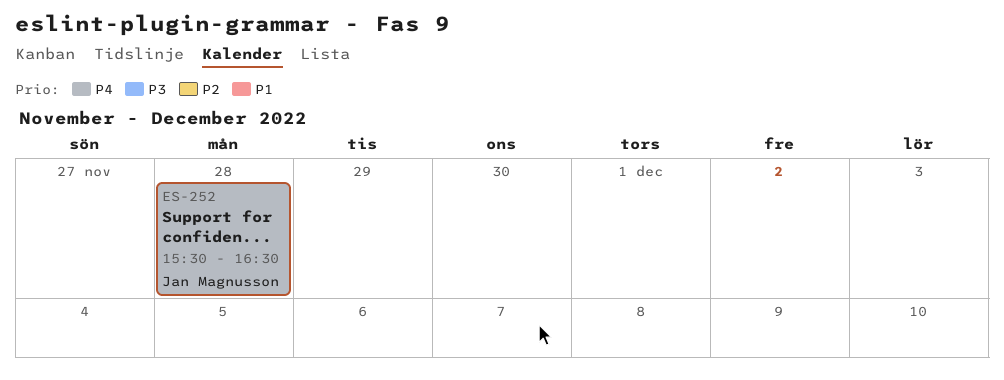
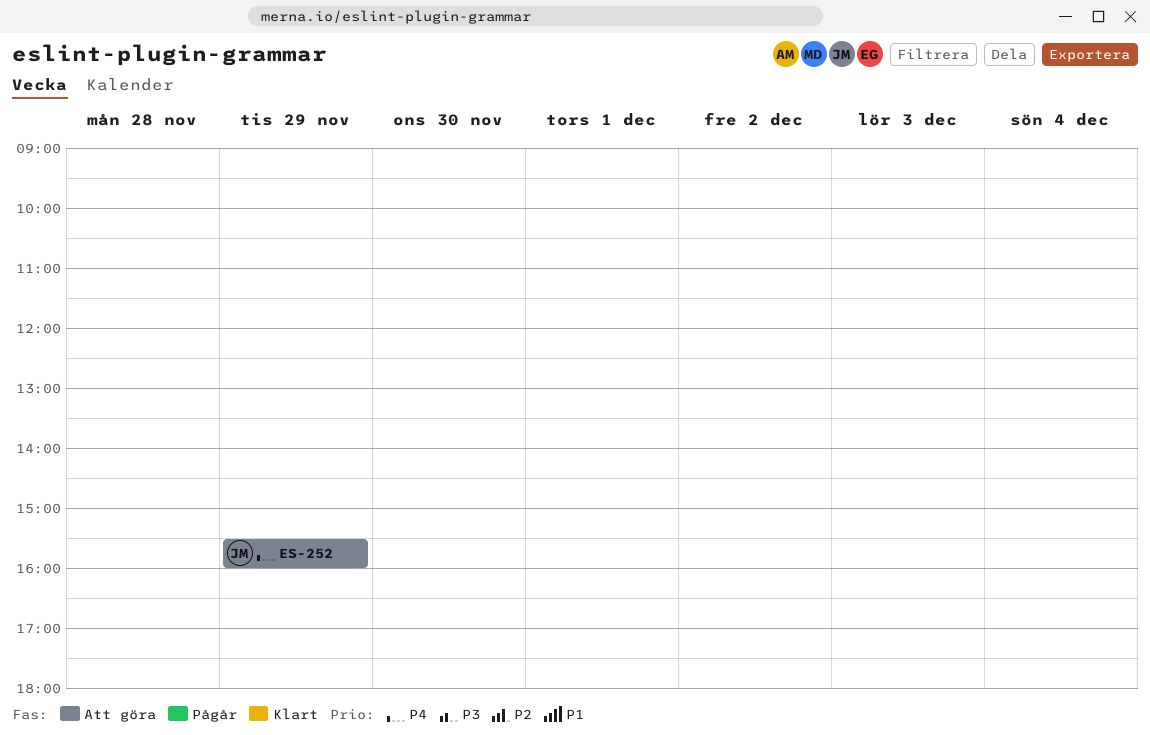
ES-252, day: Nov 28 -> Nov 29
ES-252, ends: 16:30 -> 16:00

